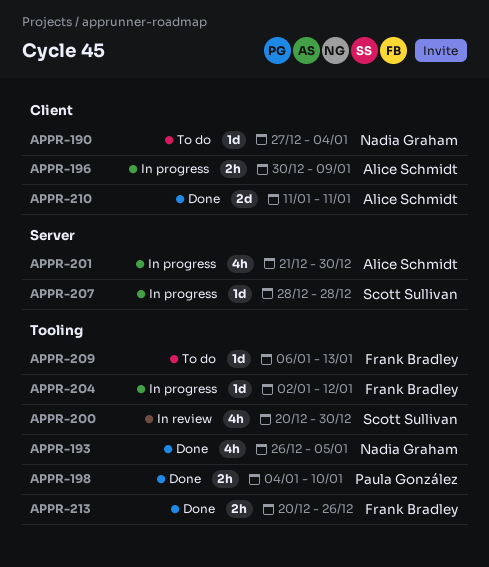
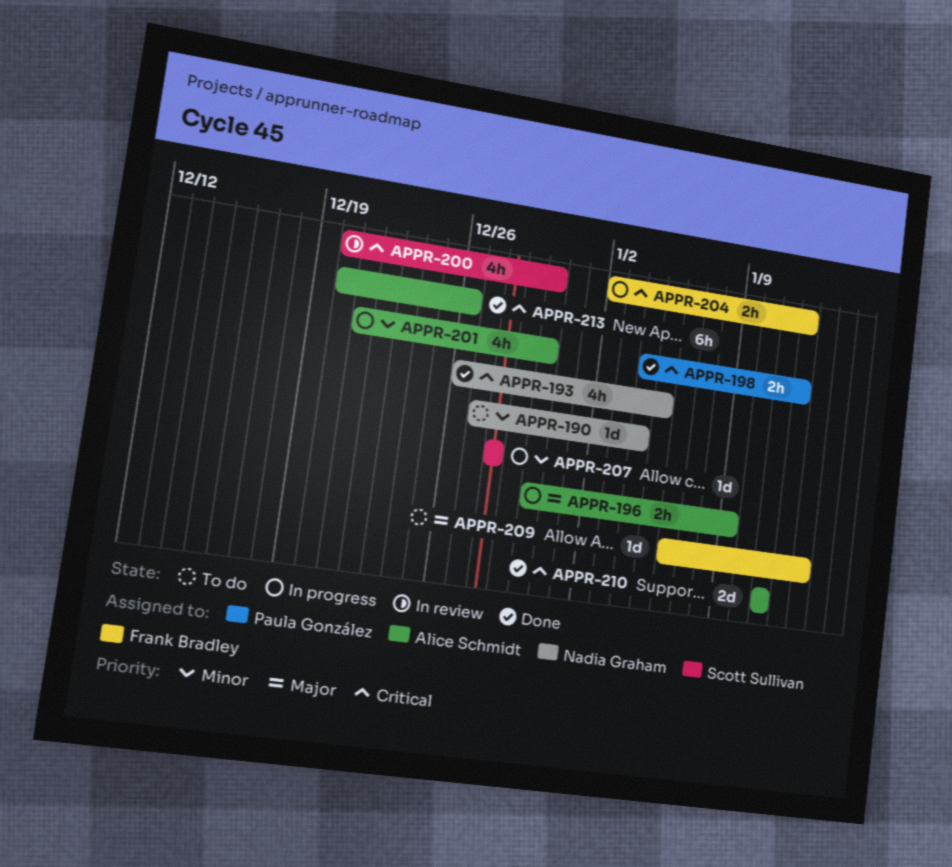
APPR-198, due: Jan 10 -> Jan 12
APPR-204, estimate: 1d -> 2h
APPR-213, owner: Frank Bradley -> Alice Schmidt
APPR-213, estimate: 2h -> 6h

